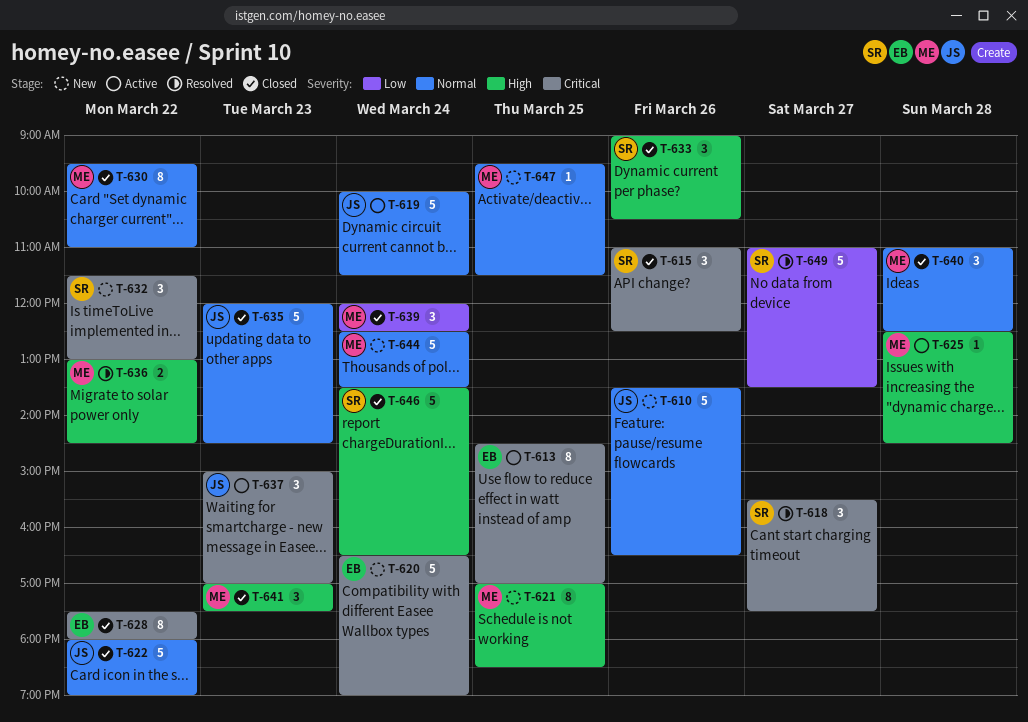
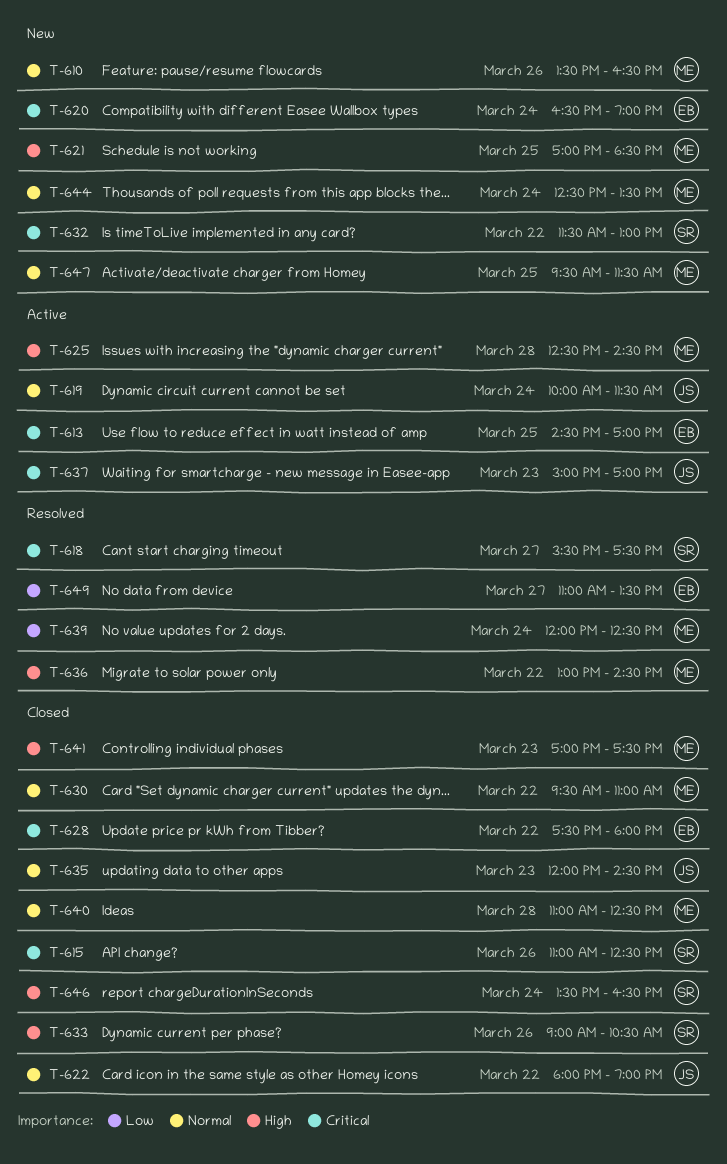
T-610, owner: JS -> ME
T-639, status: Closed -> Resolved
T-649, owner: SR -> EB

